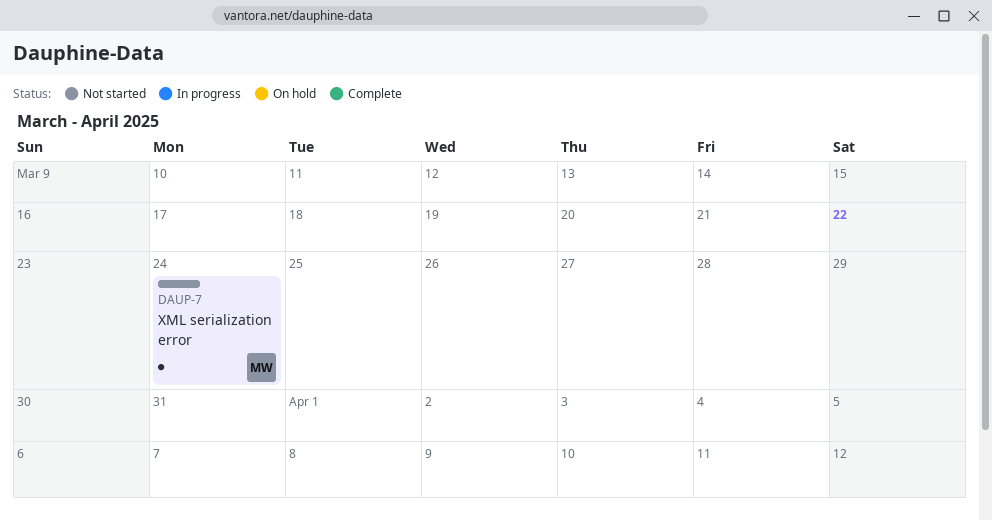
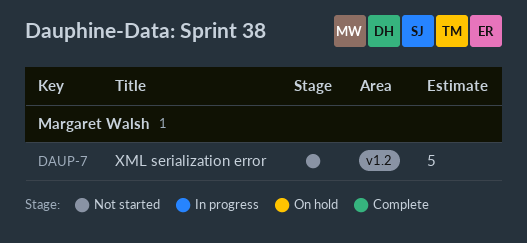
DAUP-7, estimate: 1 -> 5

